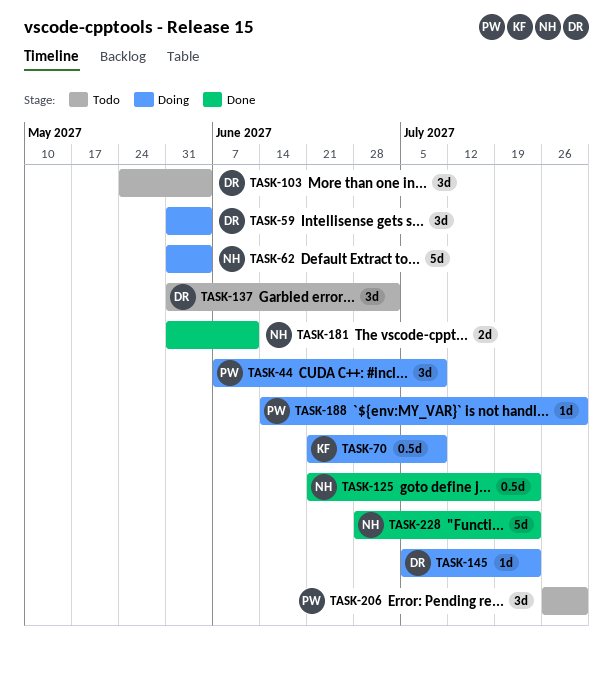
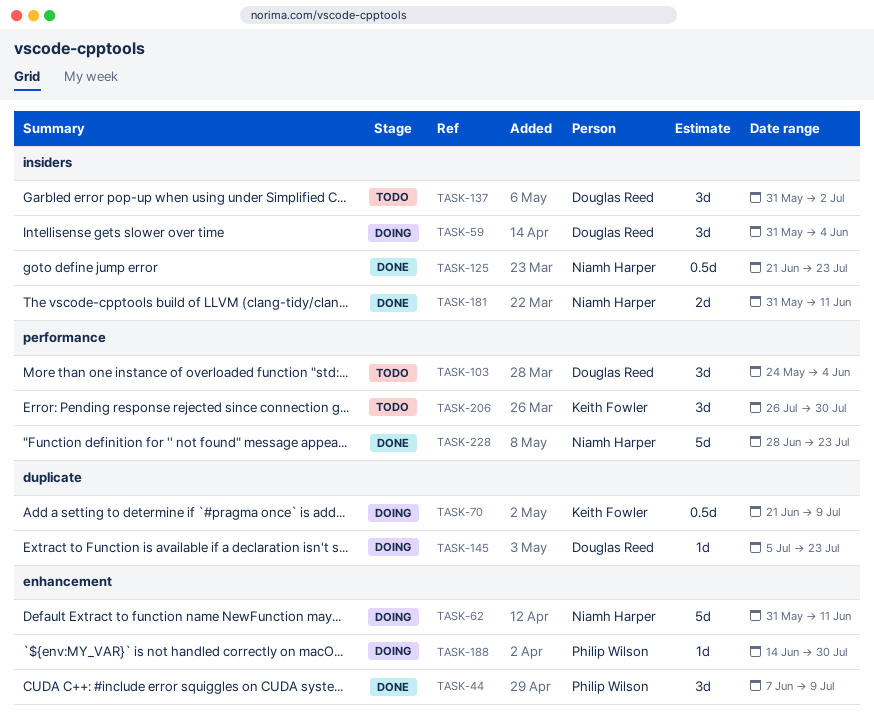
TASK-44, status: Doing -> Done
TASK-62, due: Jun 4 -> Jun 11
TASK-206, owner: Philip Wilson -> Keith Fowler

